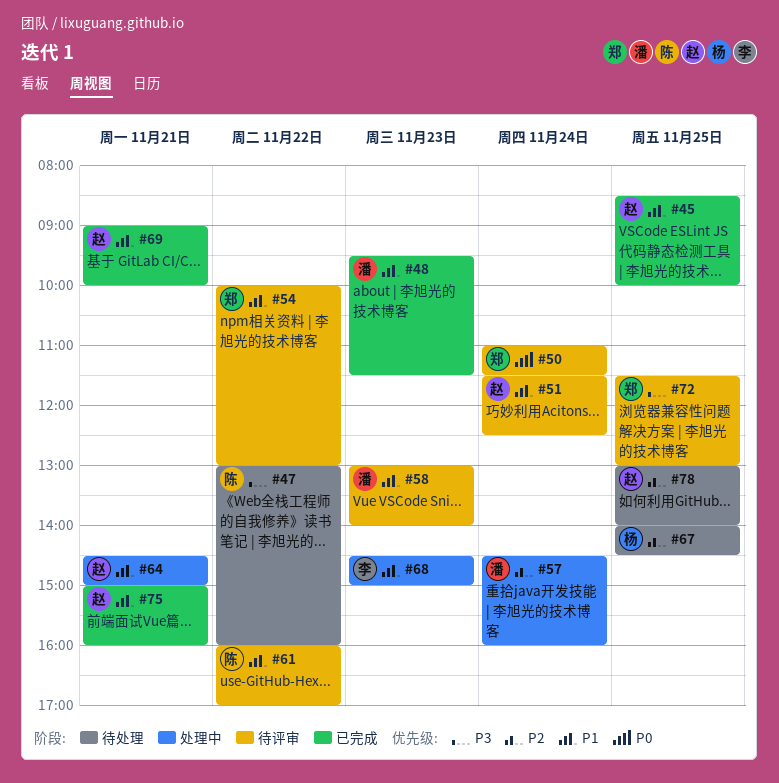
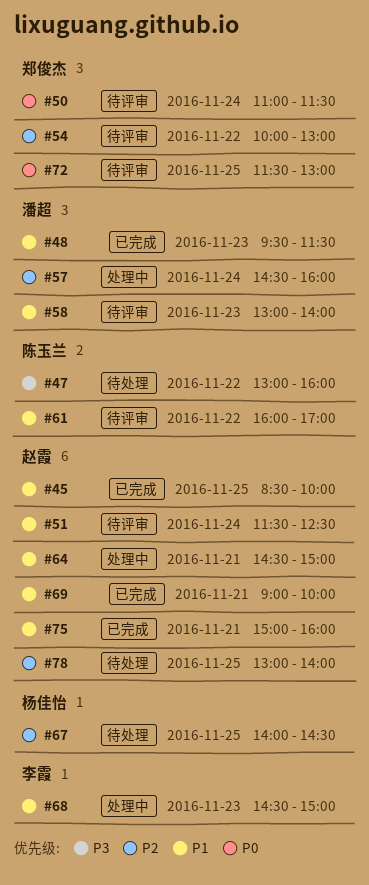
#54, priority: P1 -> P2
#72, priority: P3 -> P0

